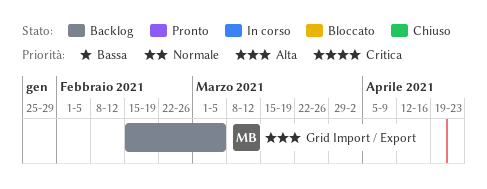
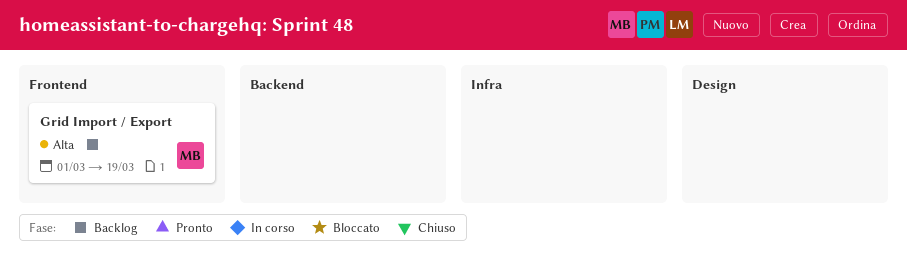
Grid Import / Export, start: Feb 15 -> Mar 1
Grid Import / Export, due: Mar 5 -> Mar 19

